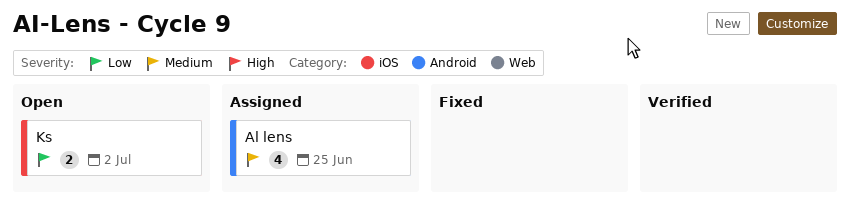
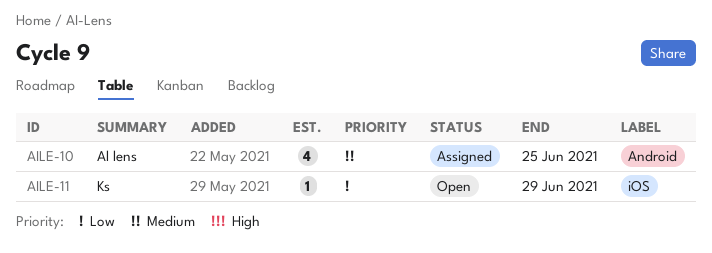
Ks, estimate: 2 -> 1
Ks, due: Jul 2 -> Jun 29

